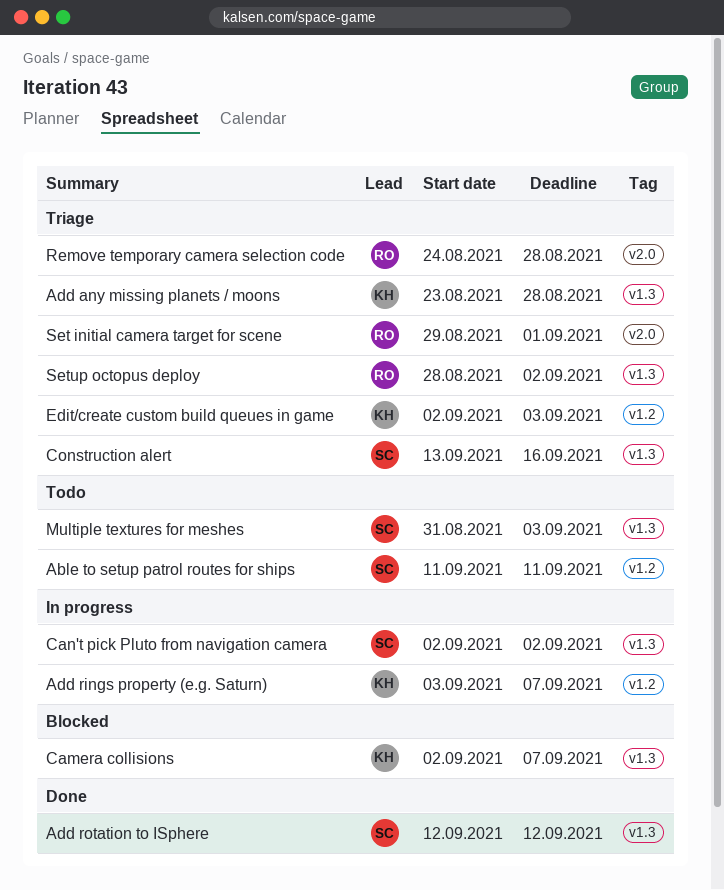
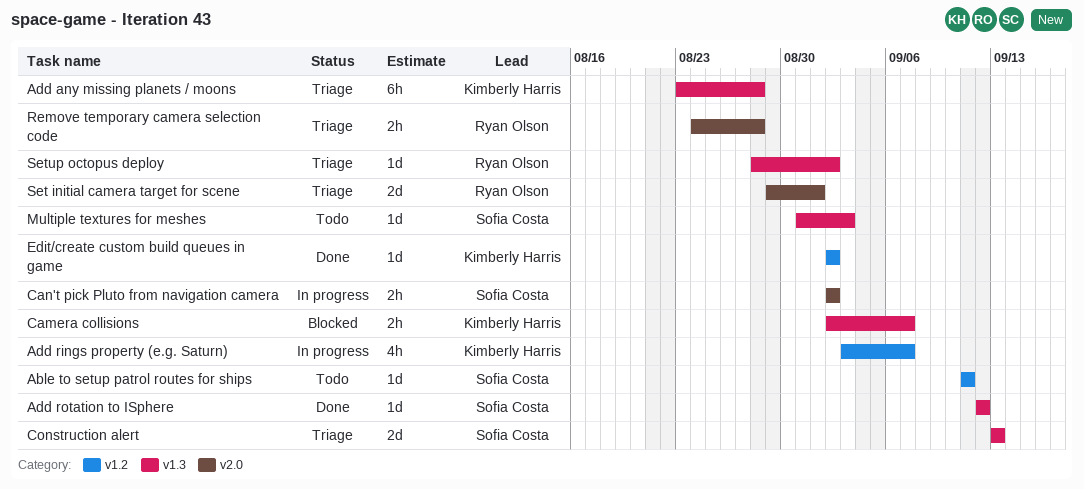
Can't pick Pluto from navigation camera, label: v1.3 -> v2.0
Construction alert, due: Sep 16 -> Sep 13
Edit/create custom build queues in game, status: Triage -> Done
Edit/create custom build queues in game, due: Sep 3 -> Sep 2

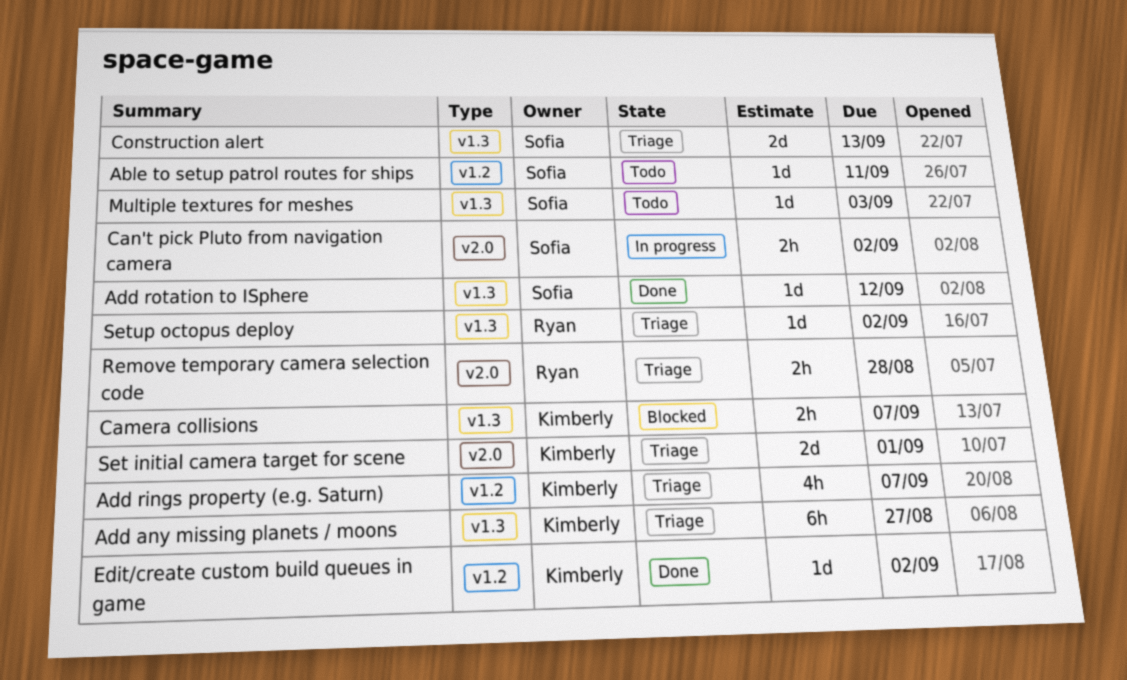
Add any missing planets / moons, due: Aug 28 -> Aug 27
Add rings property (e.g. Saturn), status: In progress -> Triage
Set initial camera target for scene, owner: Ryan Olson -> Kimberly Harris

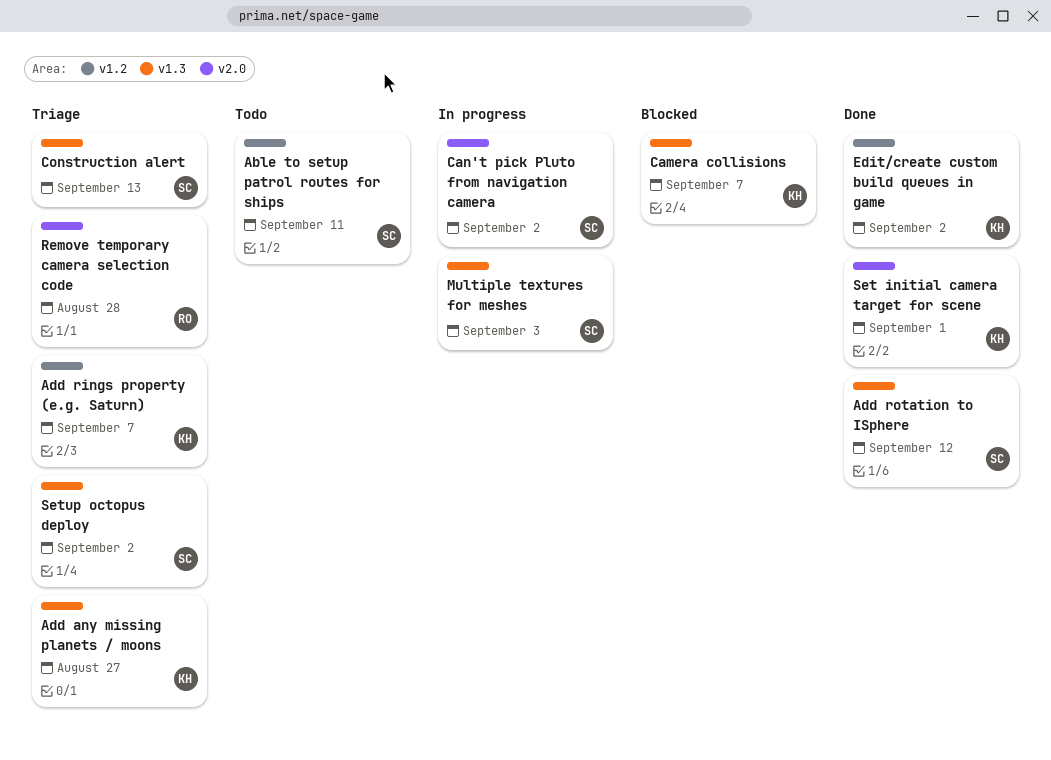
Multiple textures for meshes, status: Todo -> In progress
Set initial camera target for scene, status: Triage -> Done
Setup octopus deploy, owner: Ryan -> Sofia

